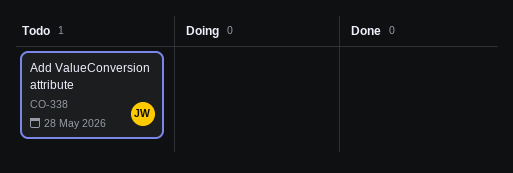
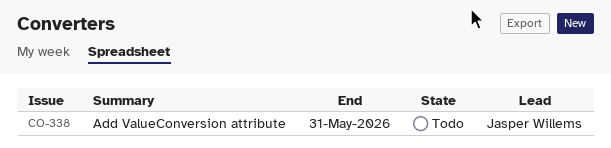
CO-338, due: May 28 -> May 31

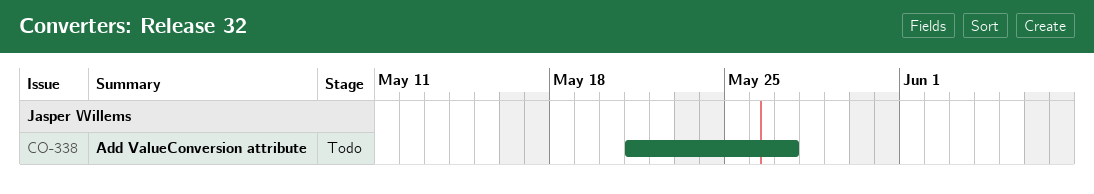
CO-338, due: May 31 -> May 27

